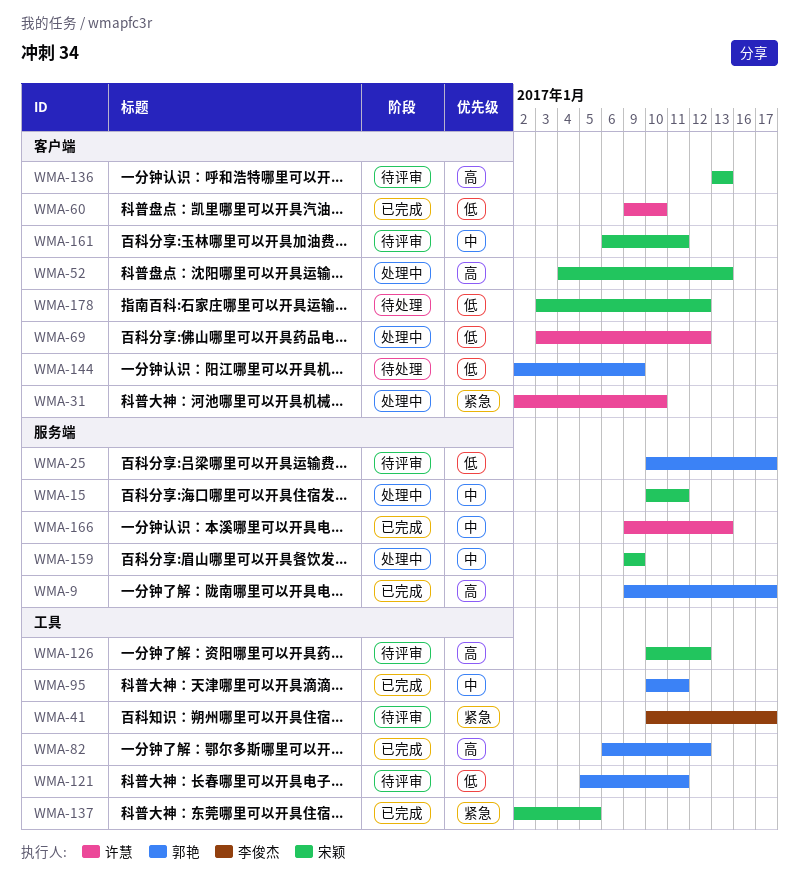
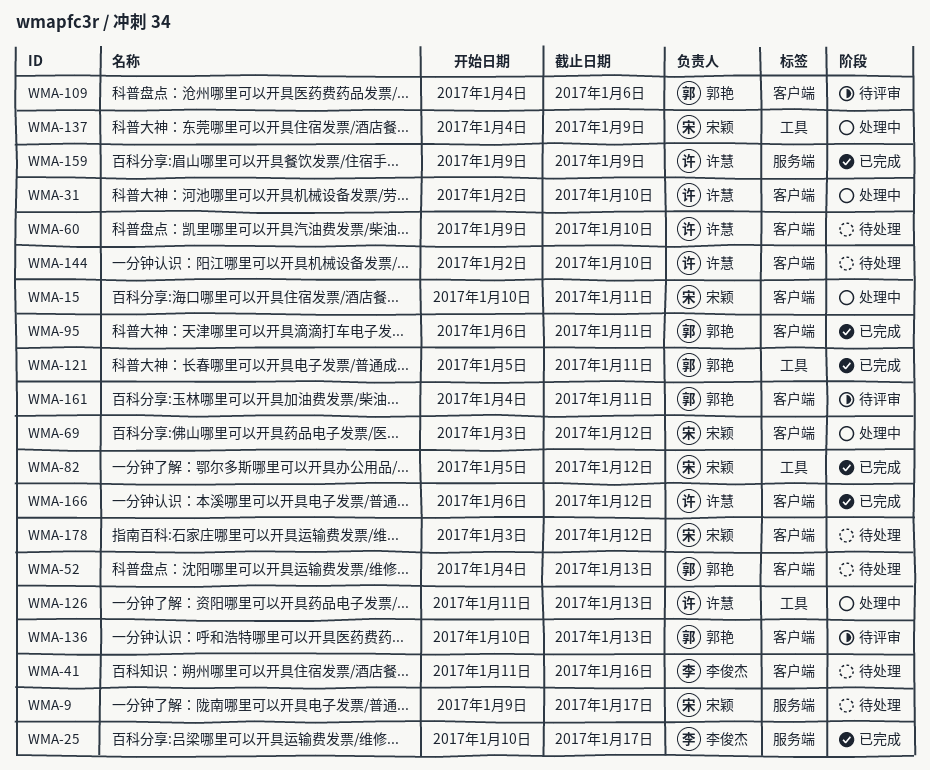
WMA-9, status: 已完成 -> 待处理
WMA-9, owner: 郭艳 -> 宋颖
WMA-15, label: 服务端 -> 客户端
WMA-25, status: 待评审 -> 已完成
WMA-25, owner: 郭艳 -> 李俊杰
WMA-41, status: 待评审 -> 待处理
WMA-41, label: 工具 -> 客户端
WMA-41, start: Jan 10 -> Jan 11
WMA-41, due: Jan 17 -> Jan 16
WMA-52, status: 处理中 -> 待处理
WMA-52, owner: 宋颖 -> 郭艳
WMA-60, status: 已完成 -> 待处理
WMA-69, owner: 许慧 -> 宋颖
WMA-82, owner: 郭艳 -> 宋颖
WMA-82, start: Jan 6 -> Jan 5
WMA-95, label: 工具 -> 客户端
WMA-95, start: Jan 10 -> Jan 6
WMA-109: none -> present
WMA-121, status: 待评审 -> 已完成
WMA-126, status: 待评审 -> 处理中
WMA-126, owner: 宋颖 -> 许慧
WMA-126, start: Jan 10 -> Jan 11
WMA-126, due: Jan 12 -> Jan 13
WMA-136, owner: 宋颖 -> 郭艳
WMA-136, start: Jan 13 -> Jan 10
WMA-137, status: 已完成 -> 处理中
WMA-137, start: Jan 2 -> Jan 4
WMA-137, due: Jan 5 -> Jan 9
WMA-144, owner: 郭艳 -> 许慧
WMA-144, due: Jan 9 -> Jan 10
WMA-159, status: 处理中 -> 已完成
WMA-159, owner: 宋颖 -> 许慧
WMA-161, owner: 宋颖 -> 郭艳
WMA-161, start: Jan 6 -> Jan 4
WMA-166, label: 服务端 -> 客户端
WMA-166, start: Jan 9 -> Jan 6
WMA-166, due: Jan 13 -> Jan 12

